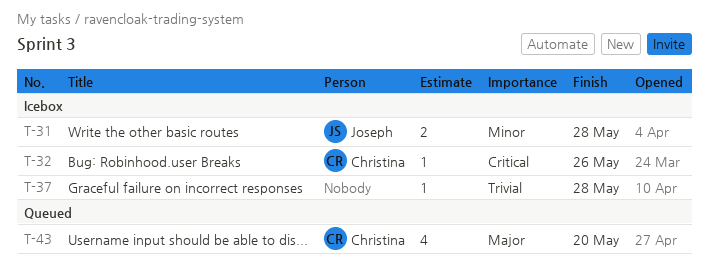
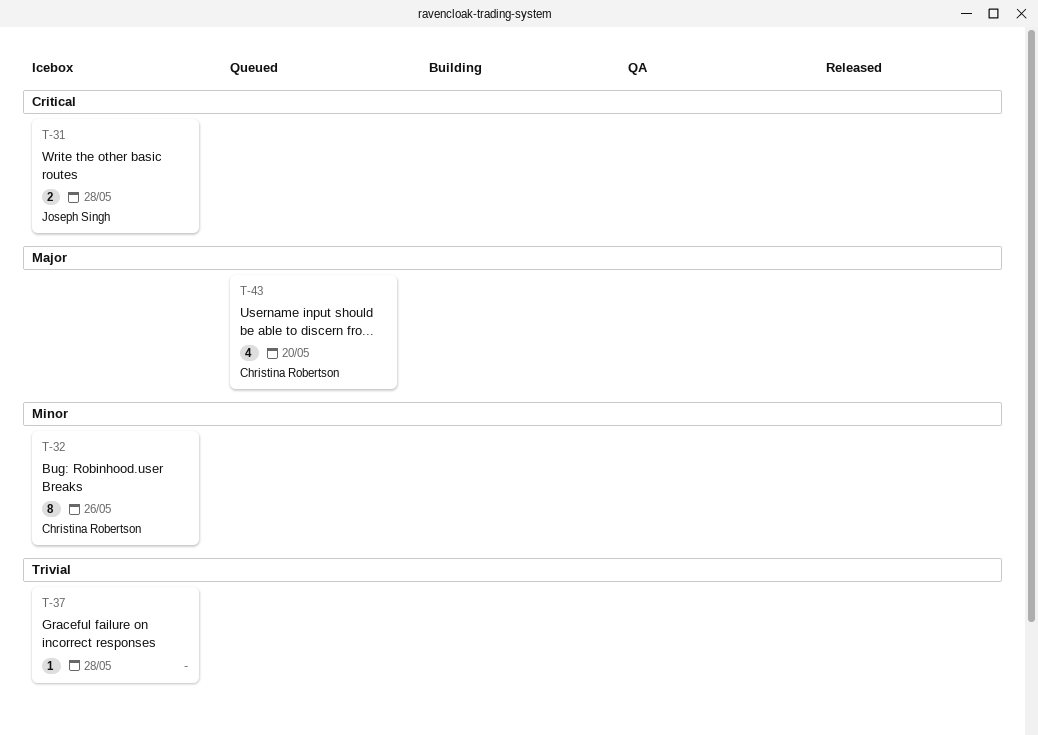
T-31, priority: Minor -> Critical
T-32, priority: Critical -> Minor
T-32, estimate: 1 -> 8

